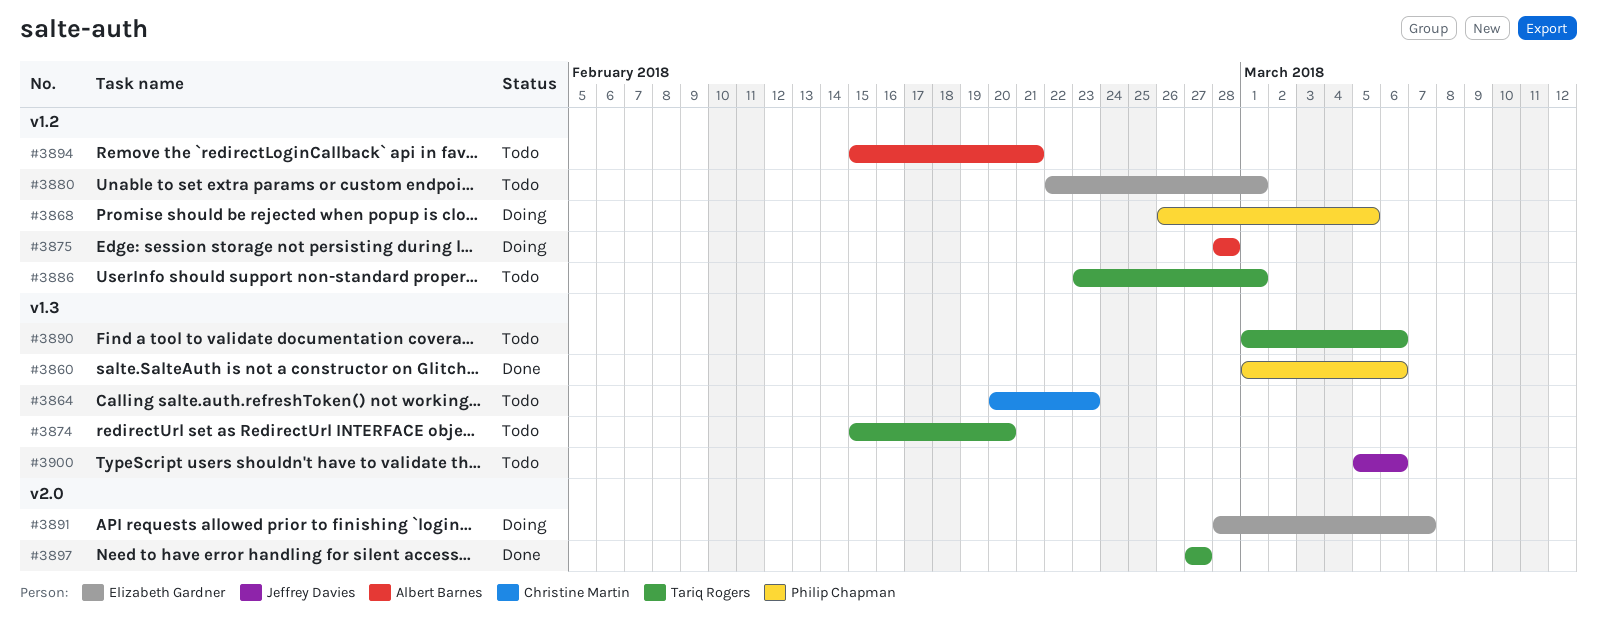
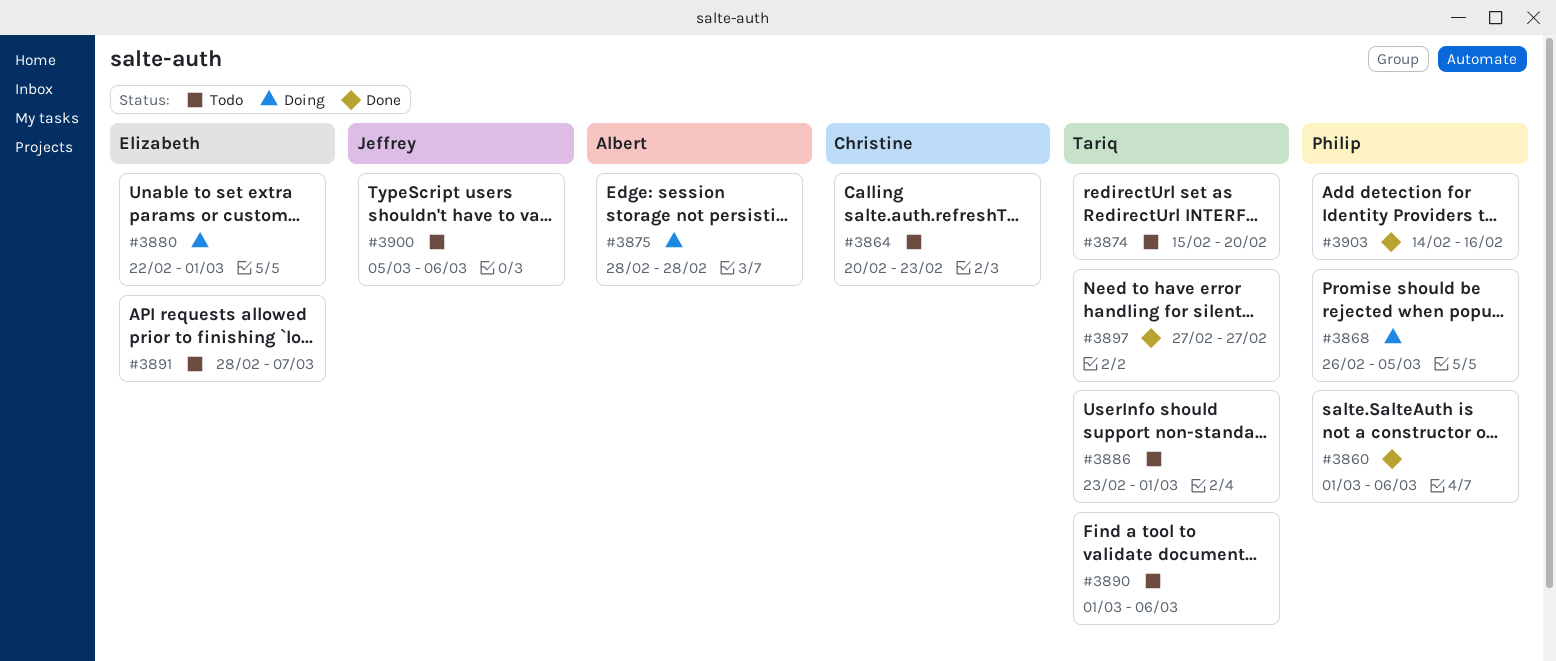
#3880, status: Todo -> Doing
#3891, status: Doing -> Todo
#3894: present -> none
#3903: none -> present

